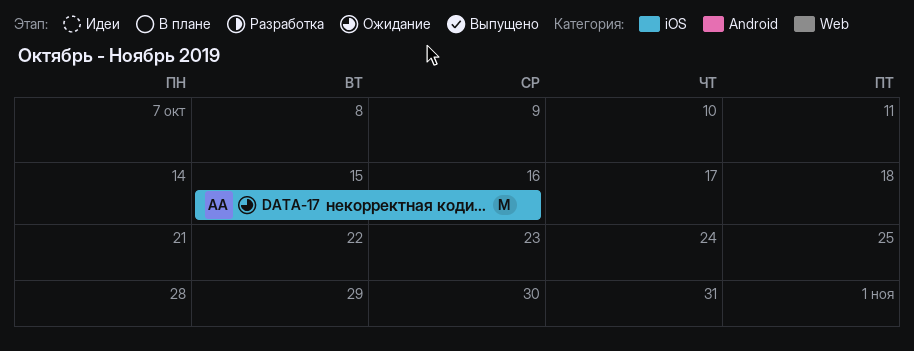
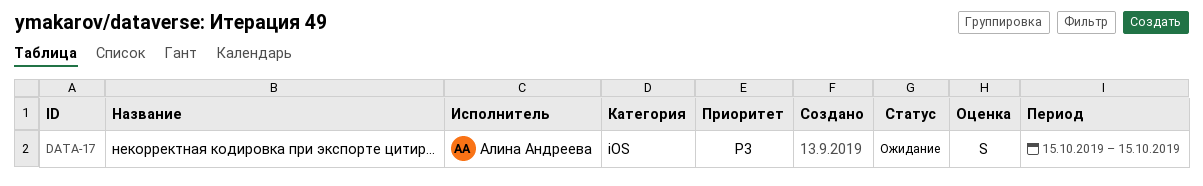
DATA-17, estimate: M -> S
DATA-17, due: Oct 16 -> Oct 15

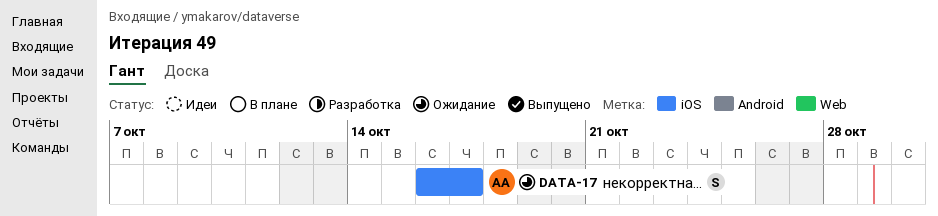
DATA-17, start: Oct 15 -> Oct 16
DATA-17, due: Oct 15 -> Oct 17

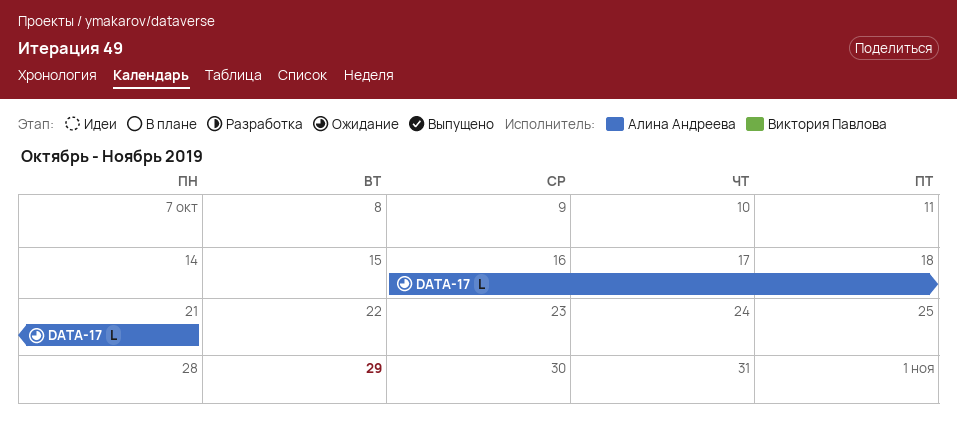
DATA-17, estimate: S -> L
DATA-17, due: Oct 17 -> Oct 21

